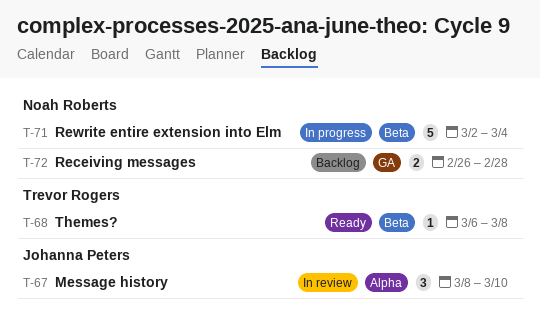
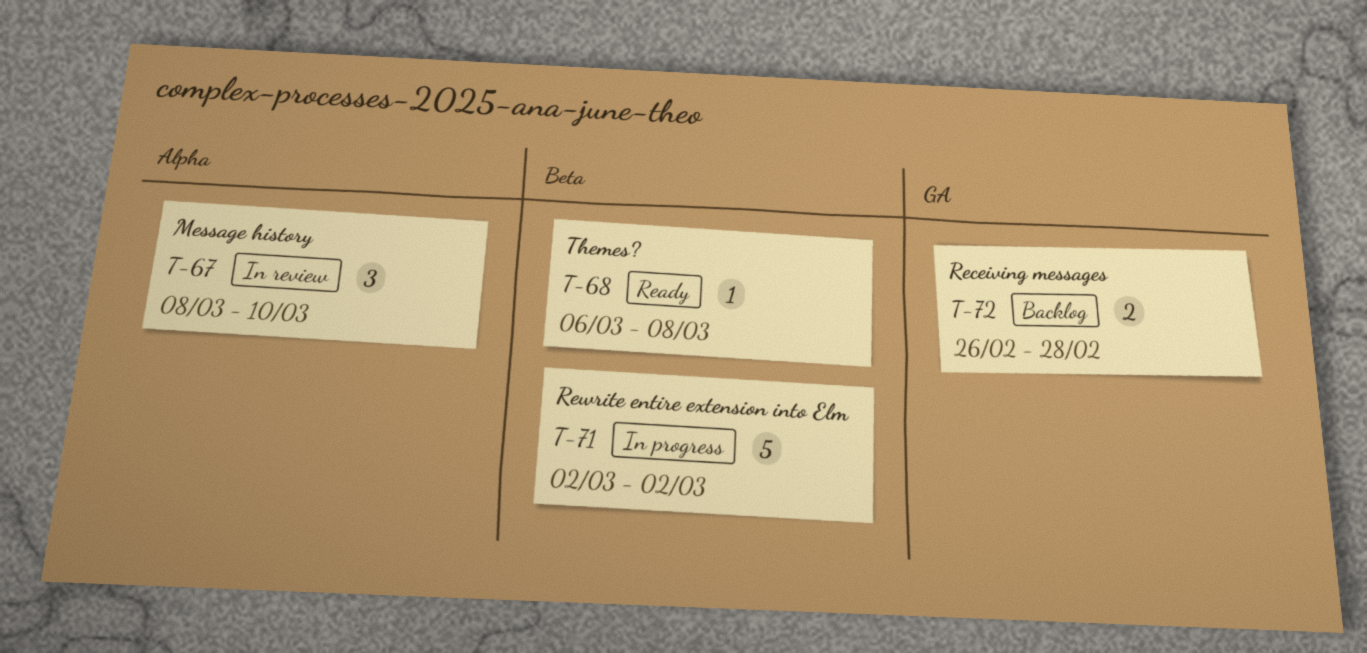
T-71, due: Mar 4 -> Mar 2

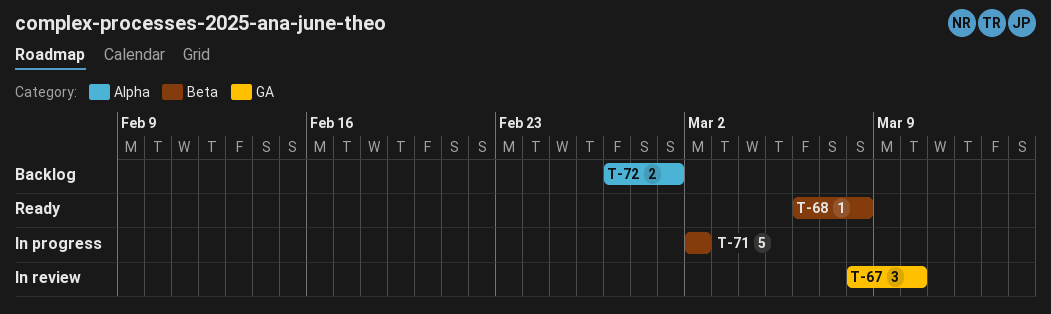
T-67, label: Alpha -> GA
T-72, label: GA -> Alpha
T-72, start: Feb 26 -> Feb 27
T-72, due: Feb 28 -> Mar 1

